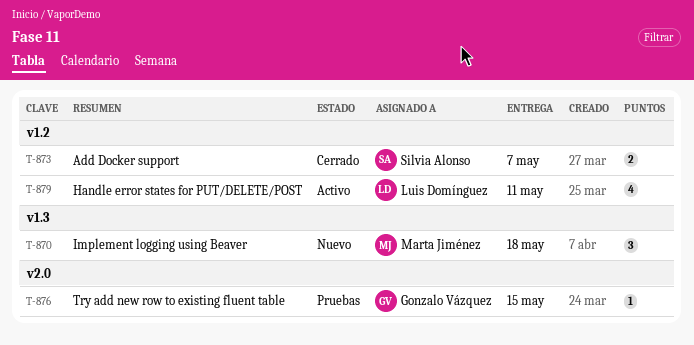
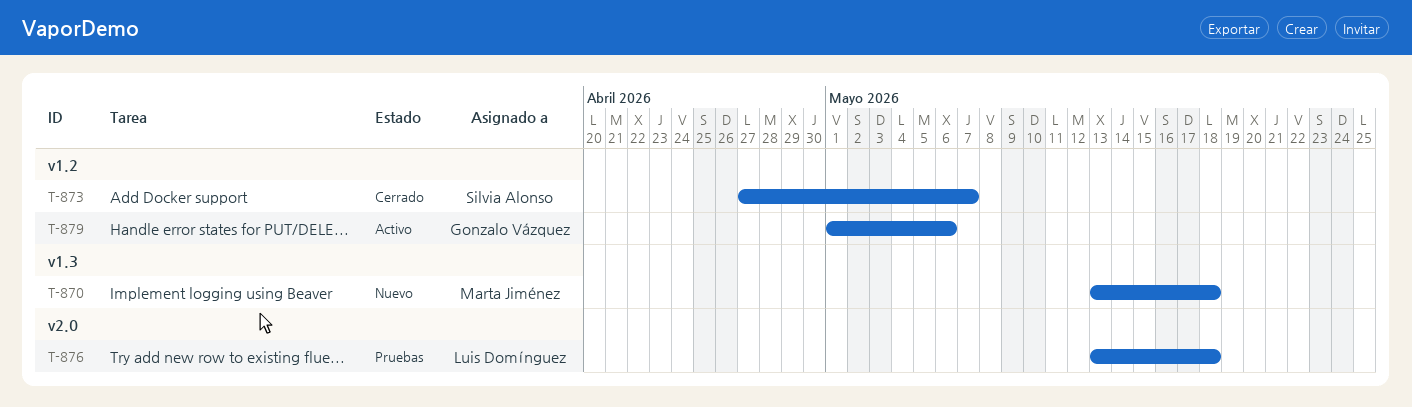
T-876, owner: Gonzalo Vázquez -> Luis Domínguez
T-876, due: May 15 -> May 18
T-879, owner: Luis Domínguez -> Gonzalo Vázquez
T-879, due: May 11 -> May 6

